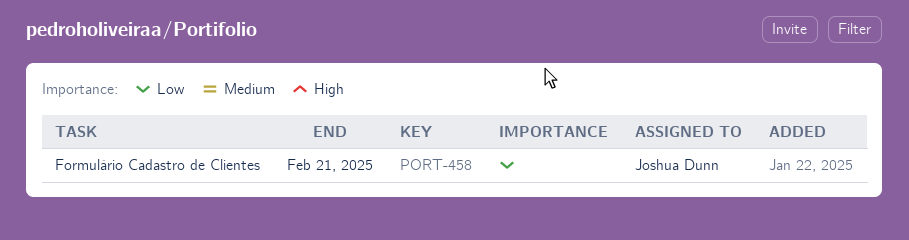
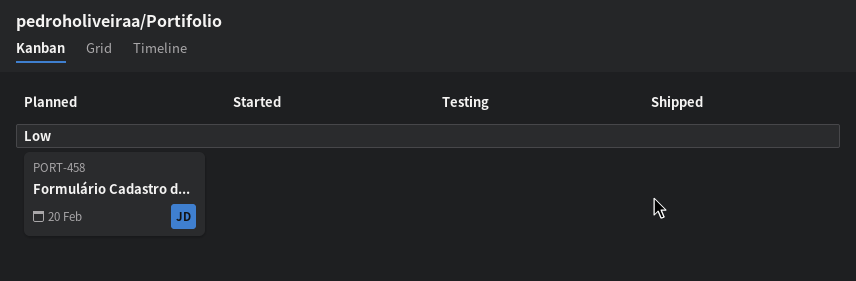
PORT-458, due: Feb 21 -> Feb 20

